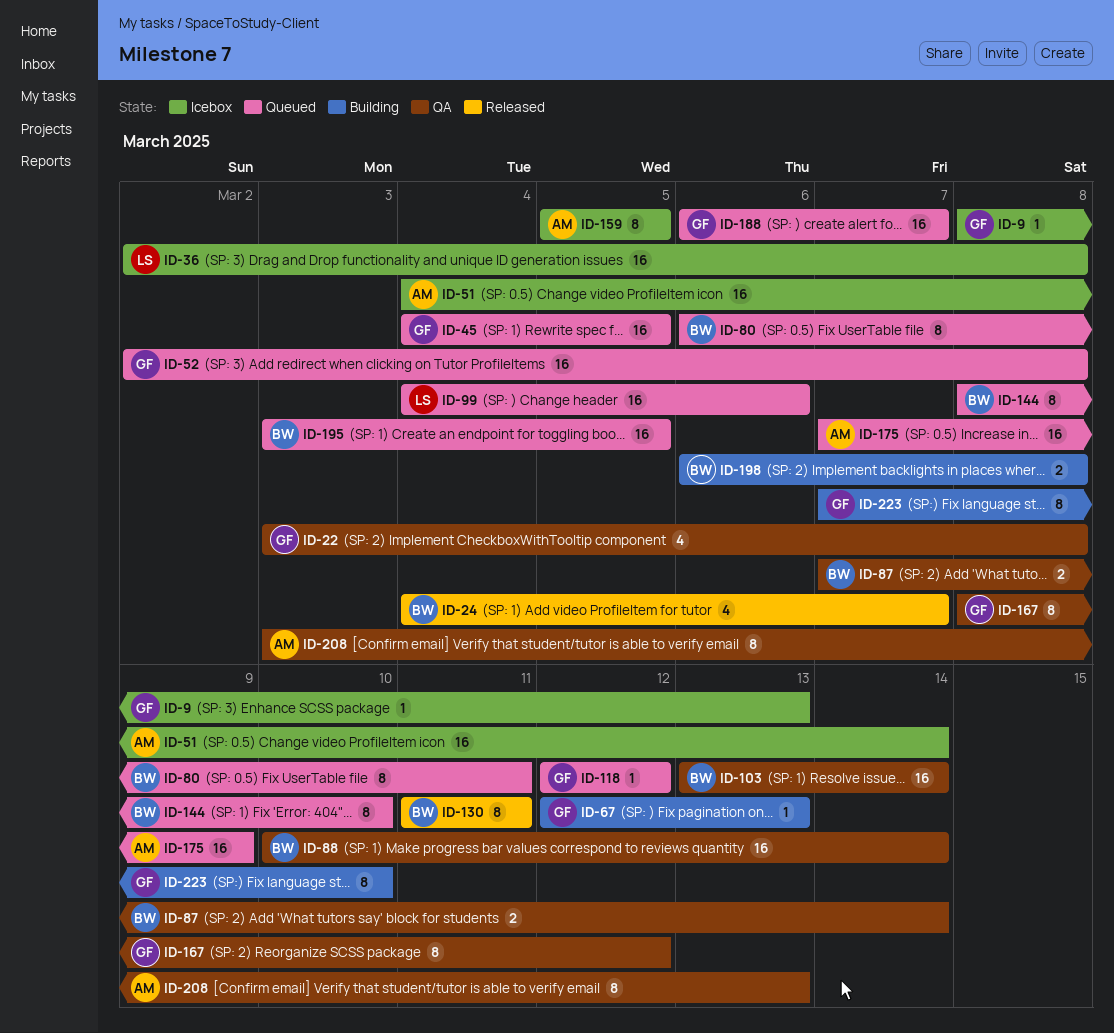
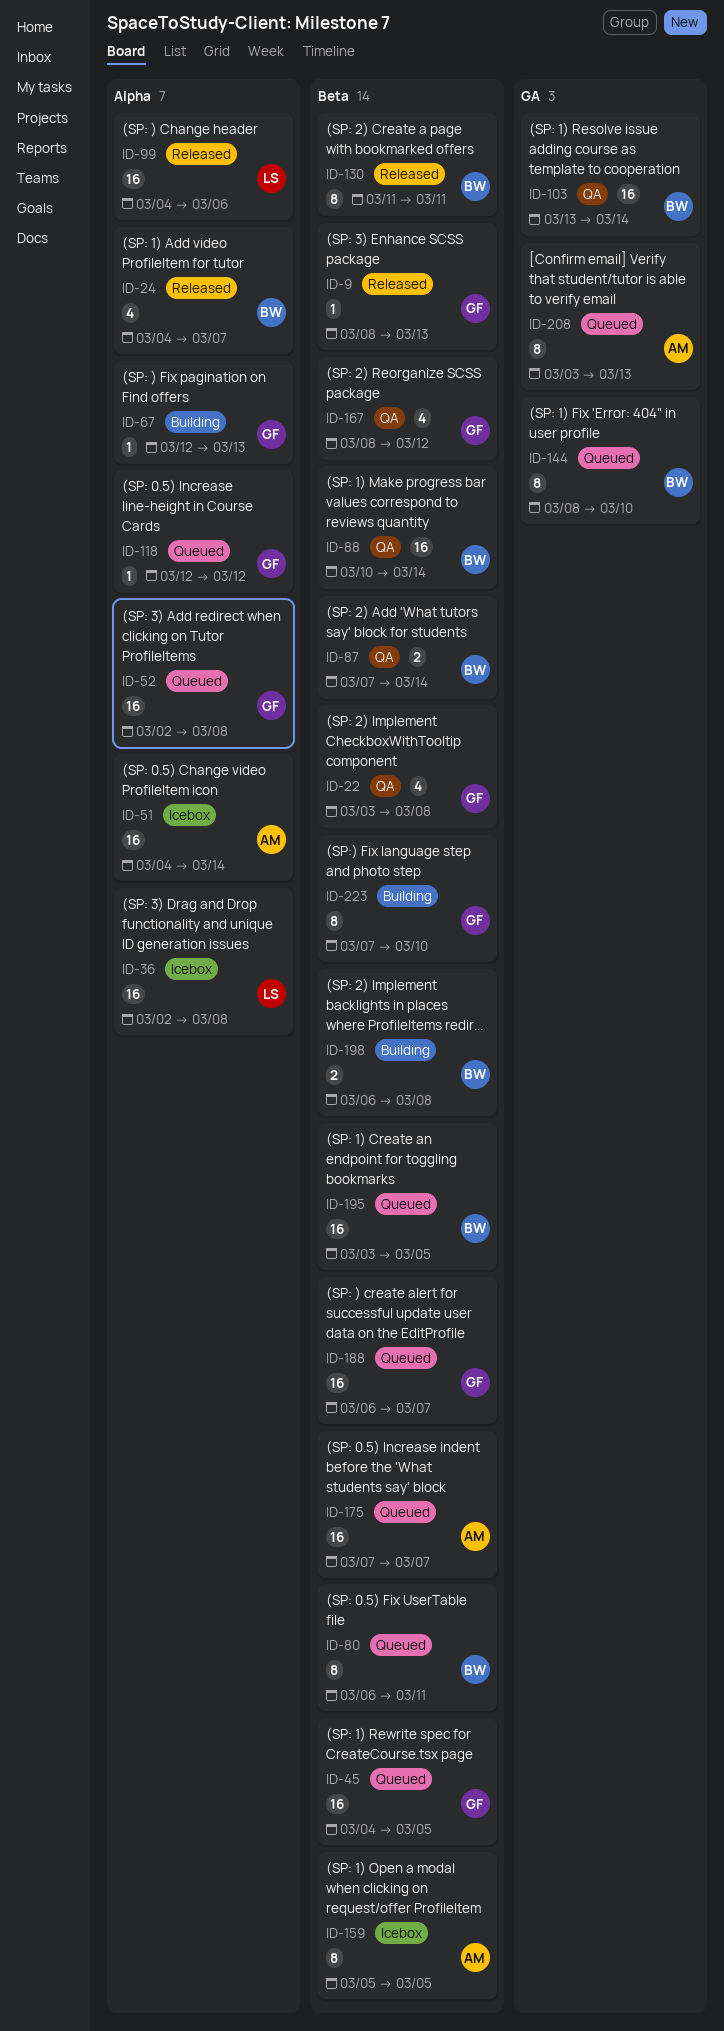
ID-9, status: Icebox -> Released
ID-99, status: Queued -> Released
ID-167, estimate: 8 -> 4
ID-175, due: Mar 9 -> Mar 7
ID-208, status: QA -> Queued

